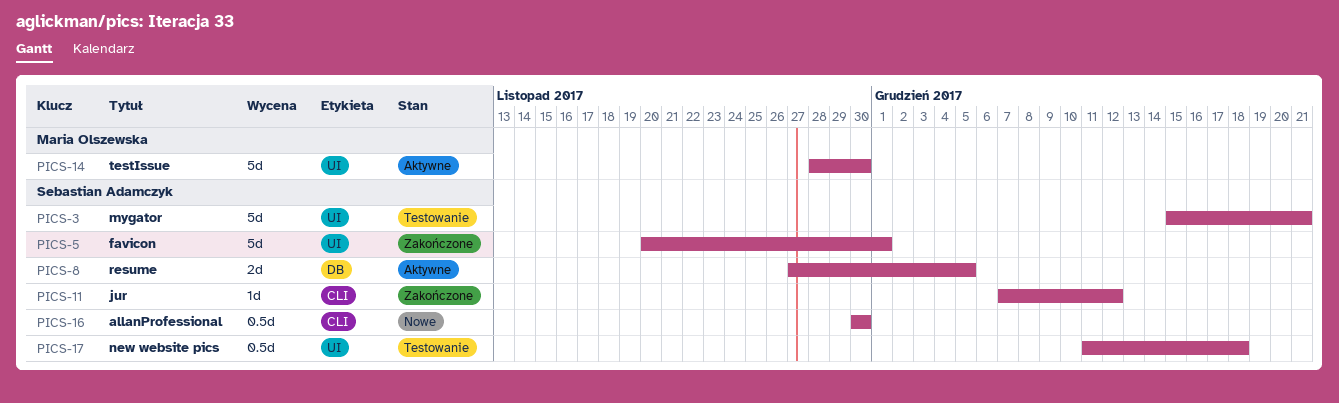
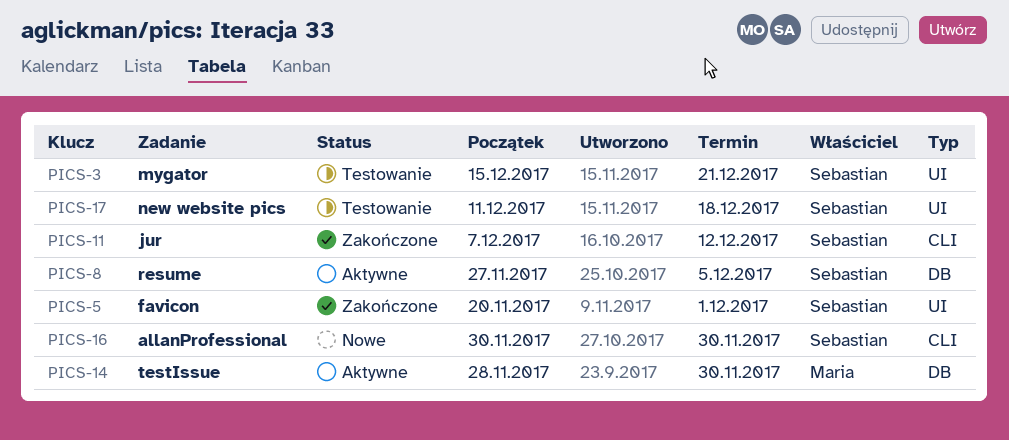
PICS-14, label: UI -> DB

